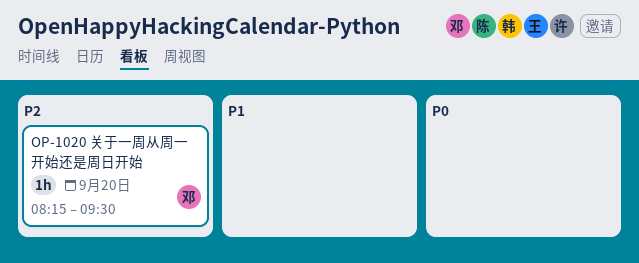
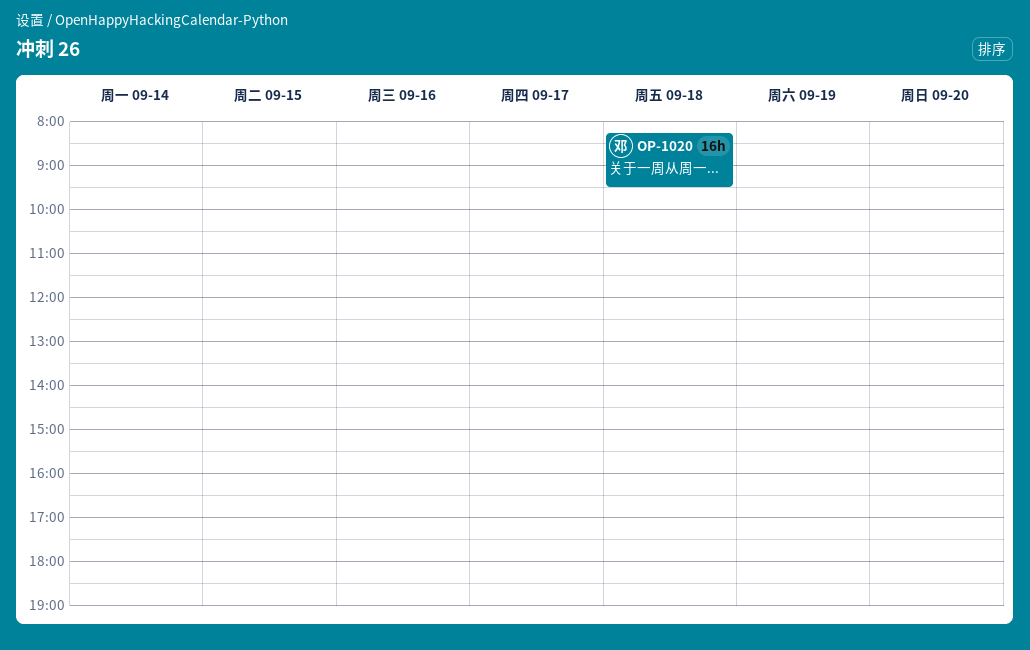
OP-1020, estimate: 1h -> 16h
OP-1020, day: Sep 20 -> Sep 18

